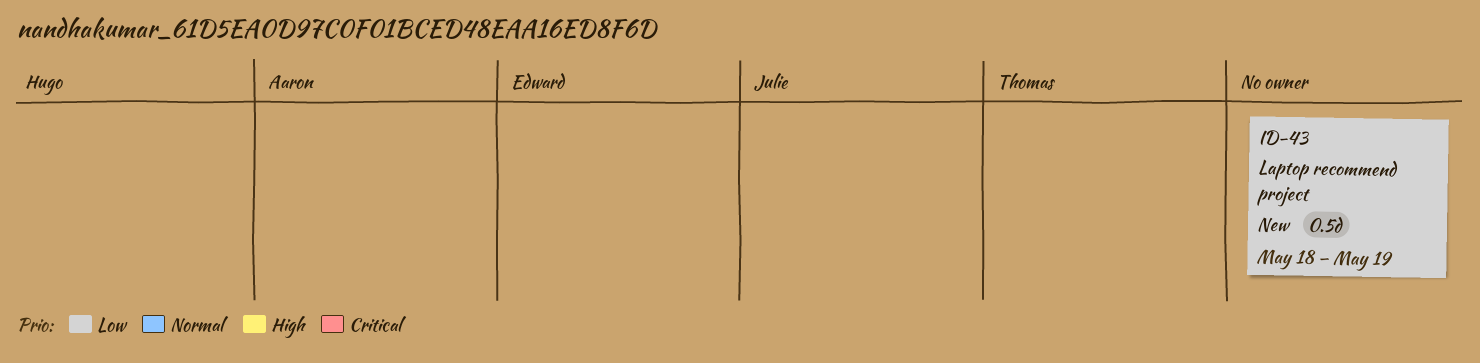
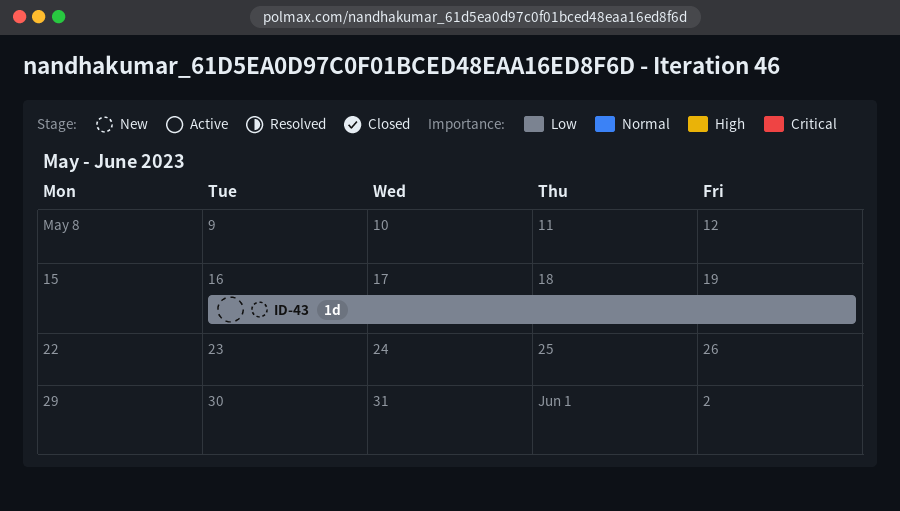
ID-43, estimate: 0.5d -> 1d
ID-43, start: May 18 -> May 16

